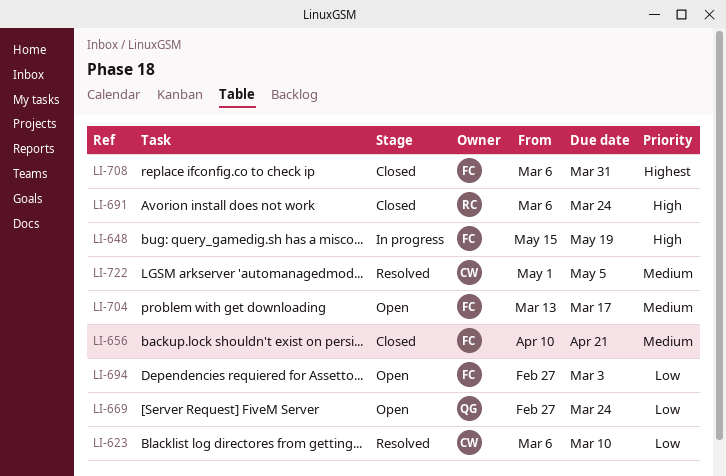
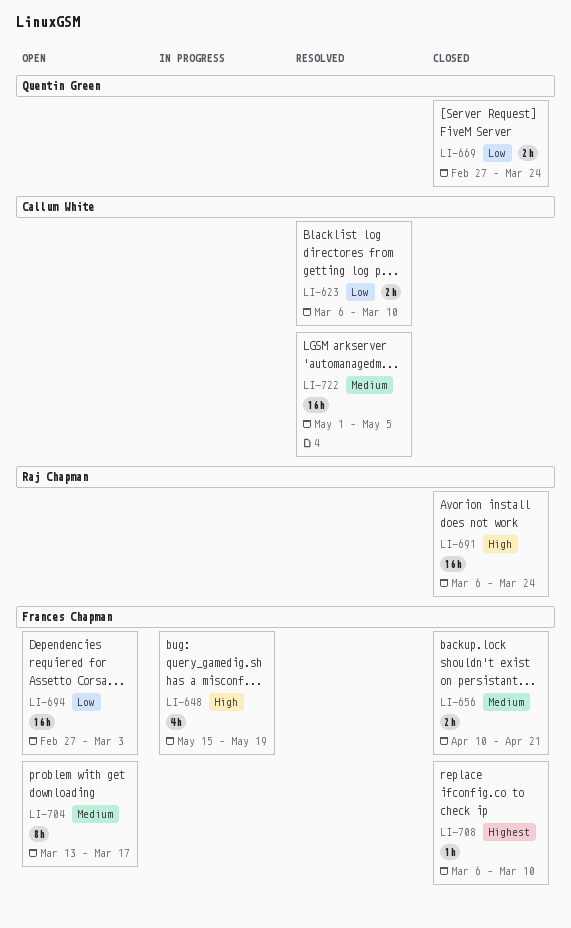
LI-669, status: Open -> Closed
LI-708, due: Mar 31 -> Mar 10

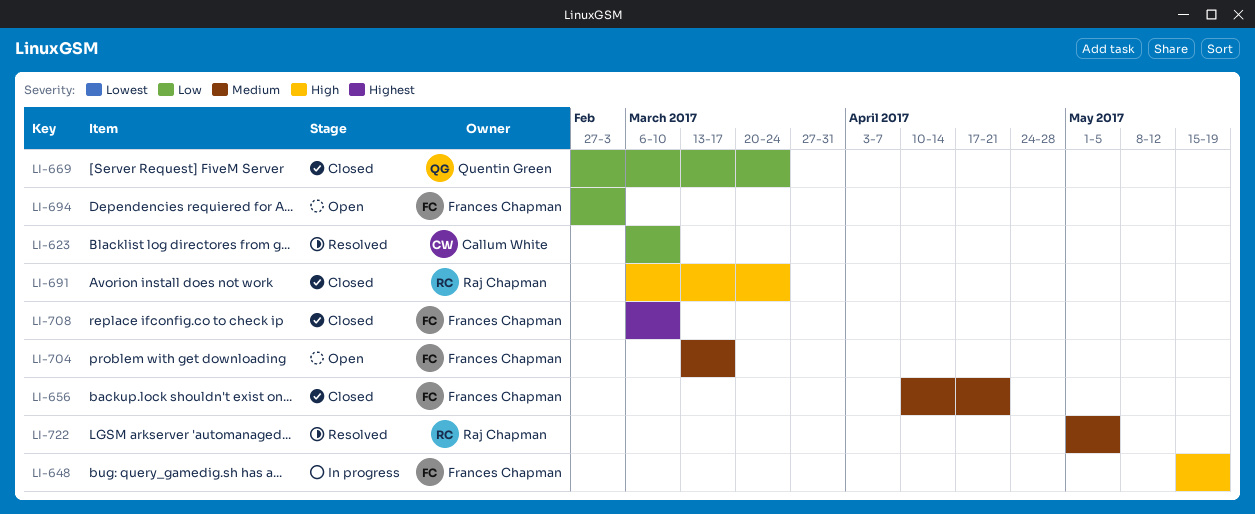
LI-722, owner: Callum White -> Raj Chapman

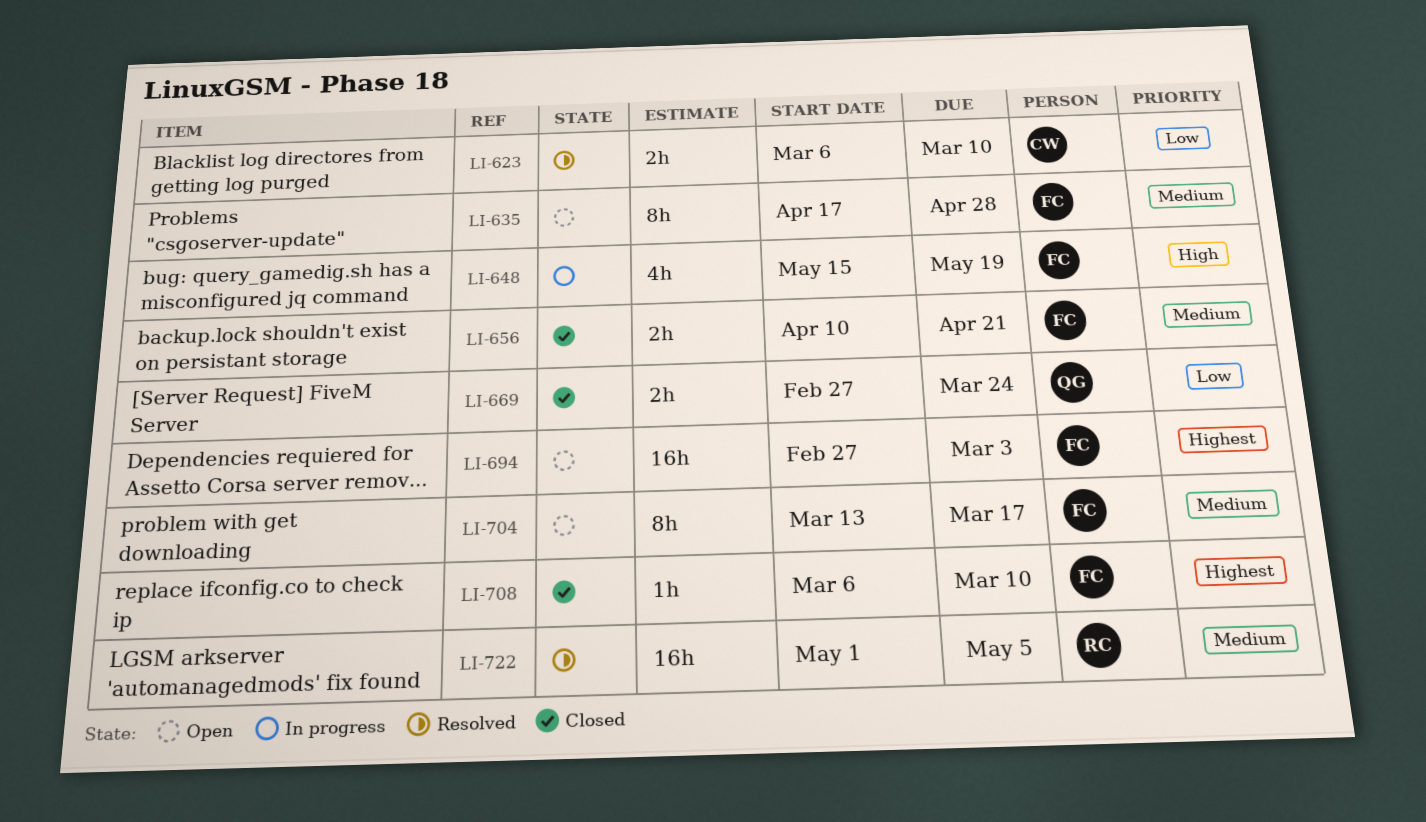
LI-635: none -> present
LI-691: present -> none
LI-694, priority: Low -> Highest

